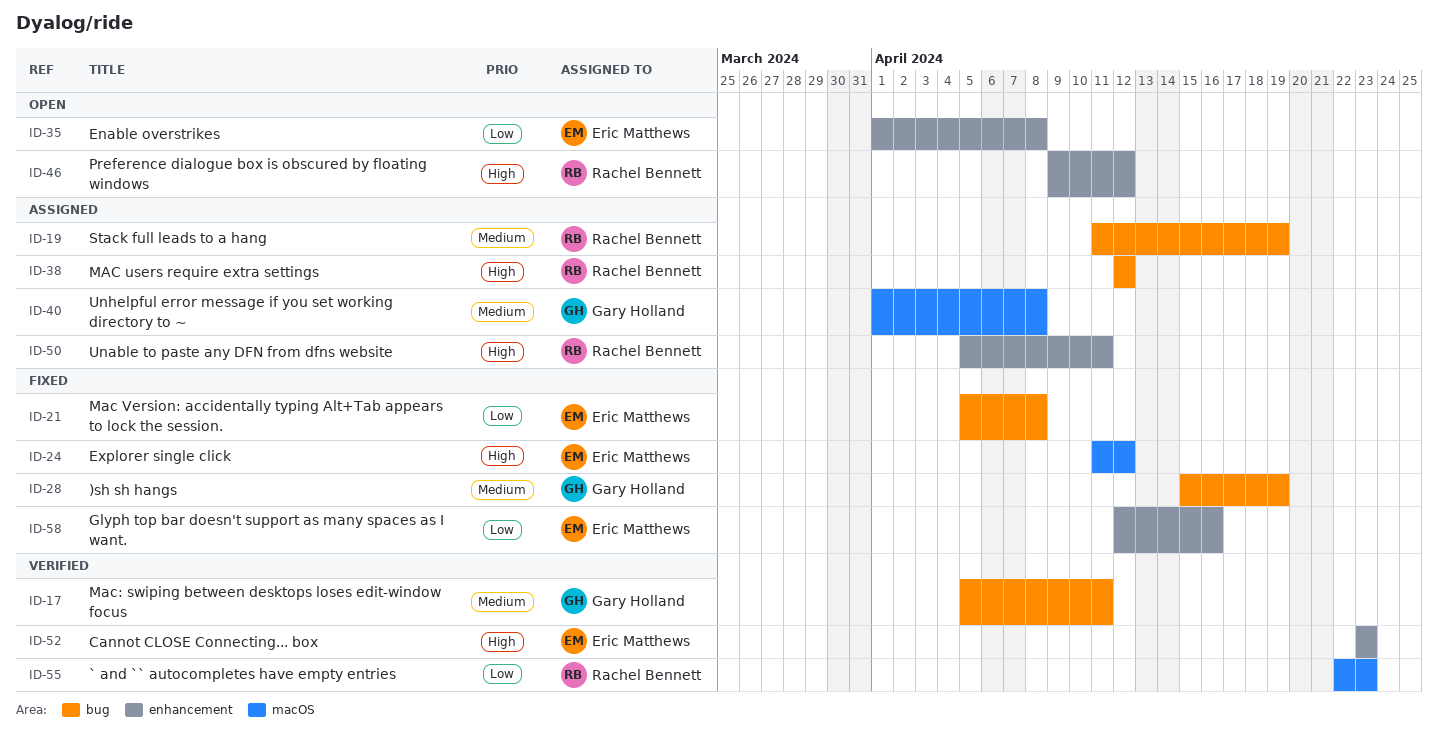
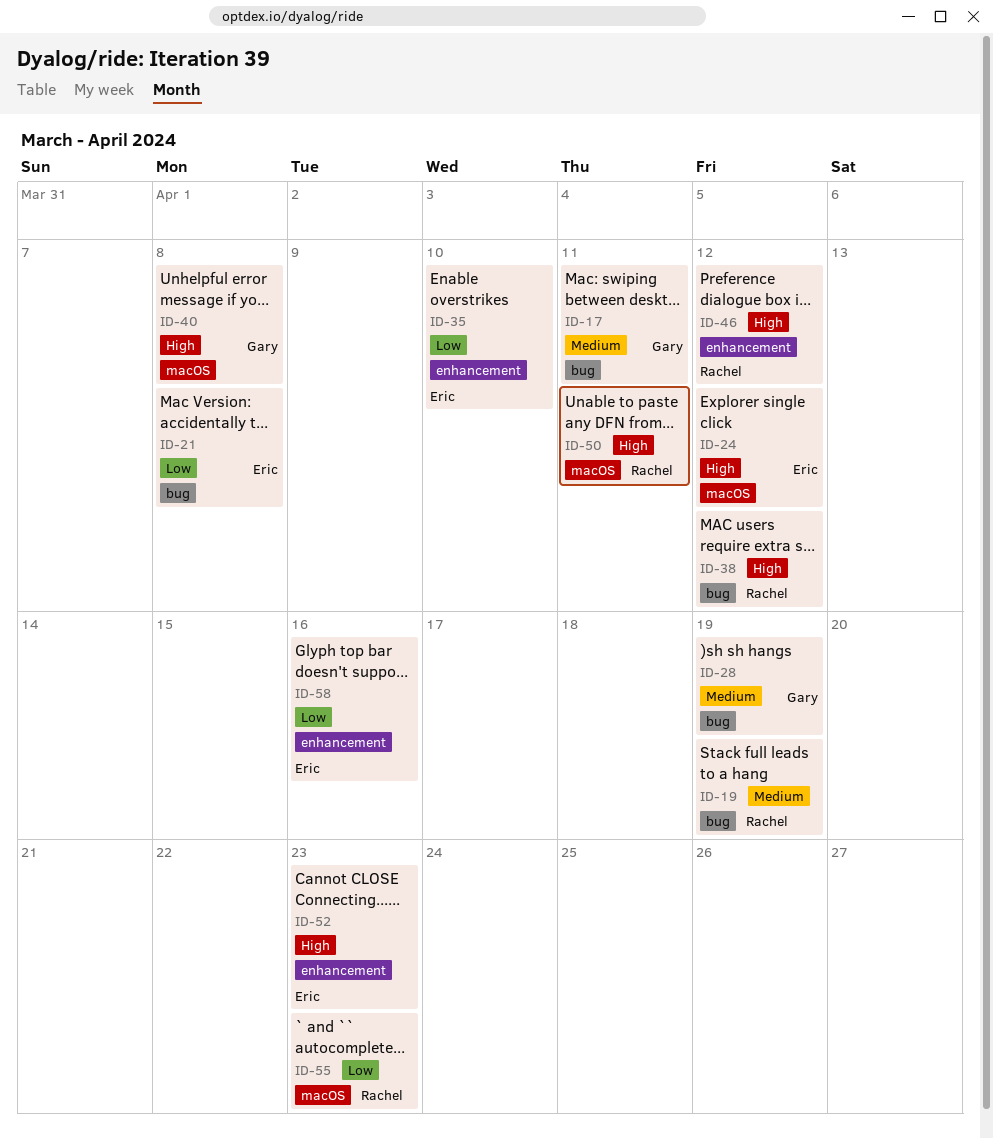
ID-35, due: Apr 8 -> Apr 10
ID-40, priority: Medium -> High
ID-50, label: enhancement -> macOS

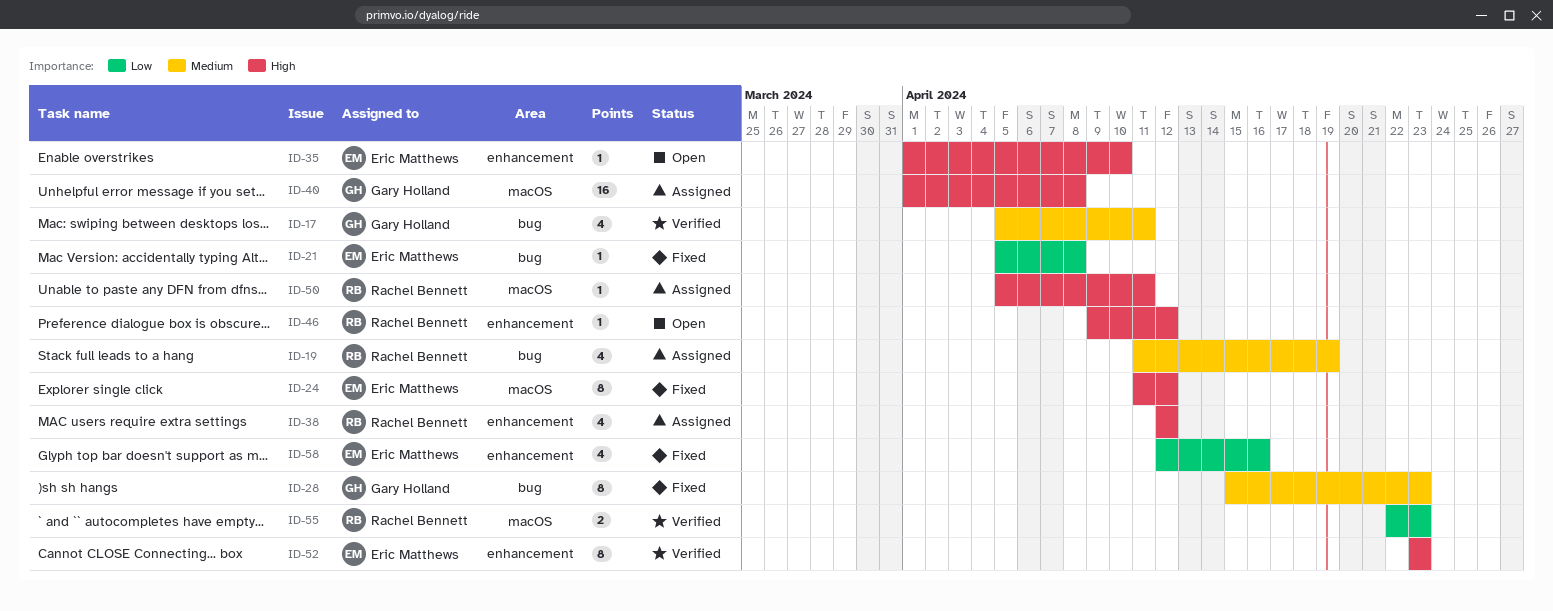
ID-28, due: Apr 19 -> Apr 23
ID-35, priority: Low -> High
ID-38, label: bug -> enhancement

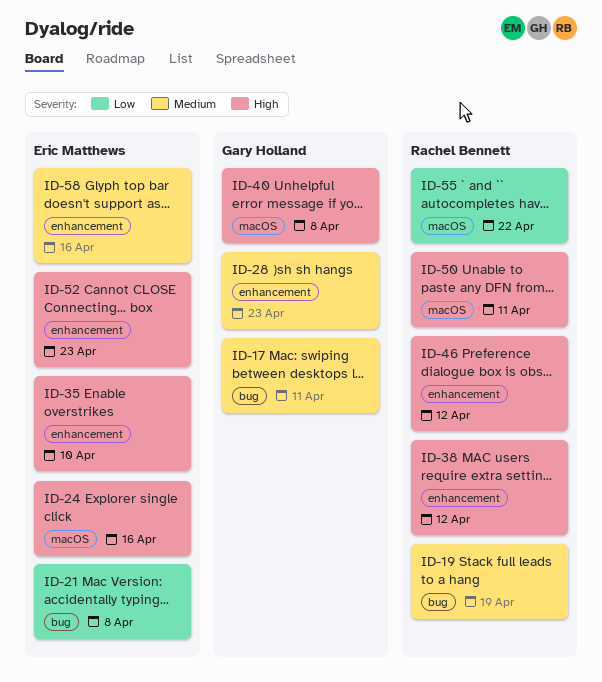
ID-24, due: Apr 12 -> Apr 16
ID-28, label: bug -> enhancement
ID-55, due: Apr 23 -> Apr 22
ID-58, priority: Low -> Medium

